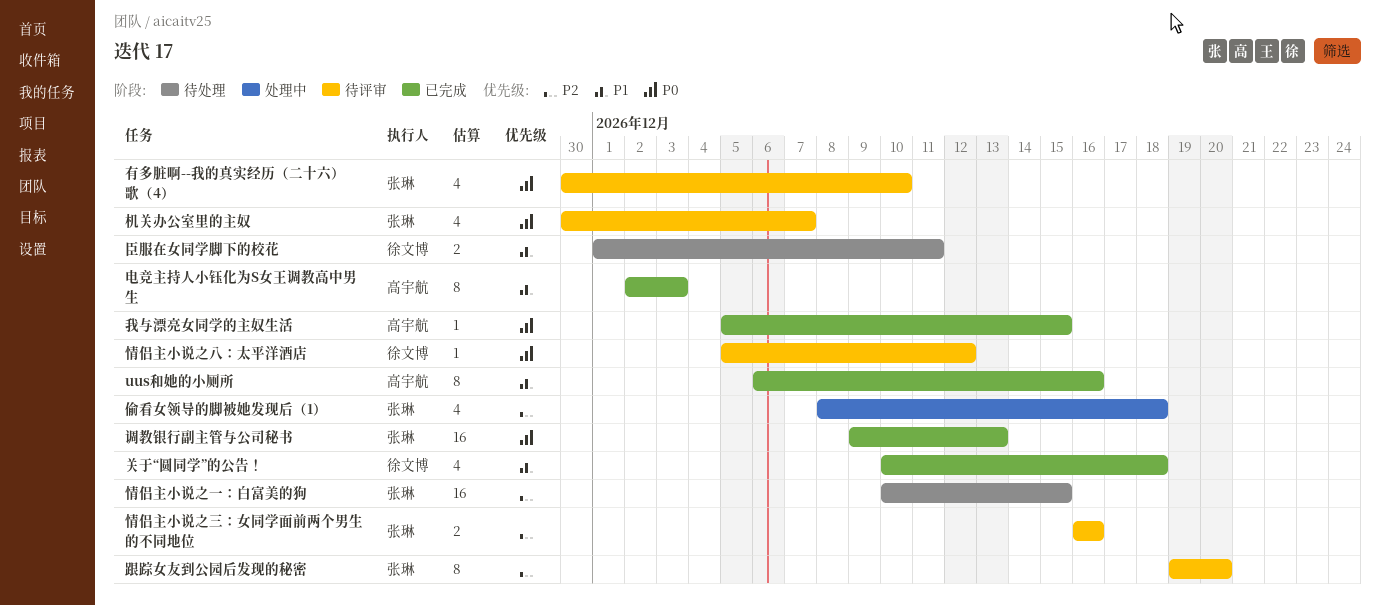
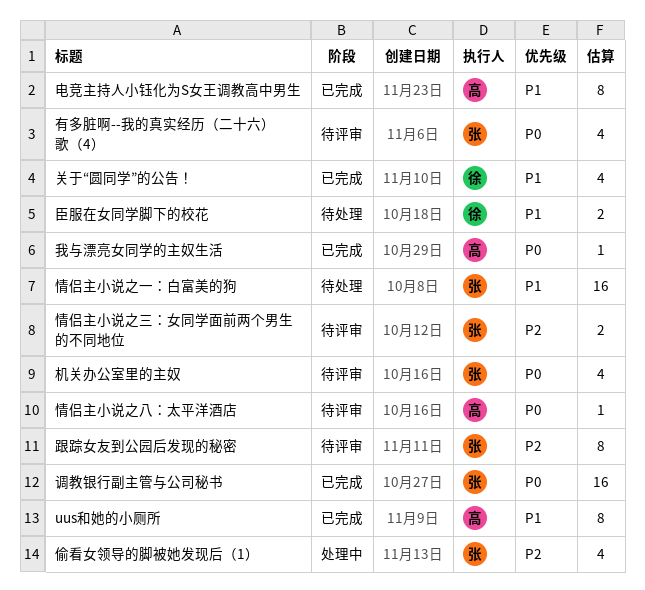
情侣主小说之一：白富美的狗, priority: P2 -> P1
情侣主小说之八：太平洋酒店, owner: 徐文博 -> 高宇航

